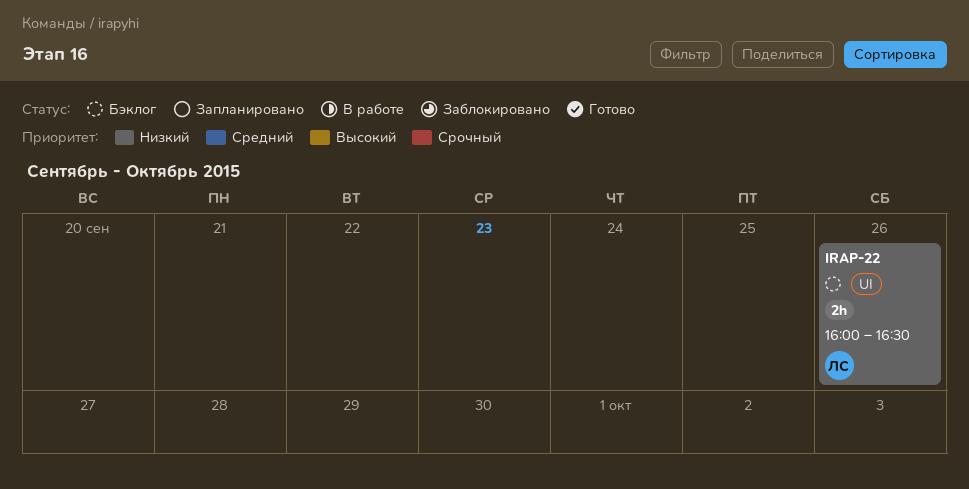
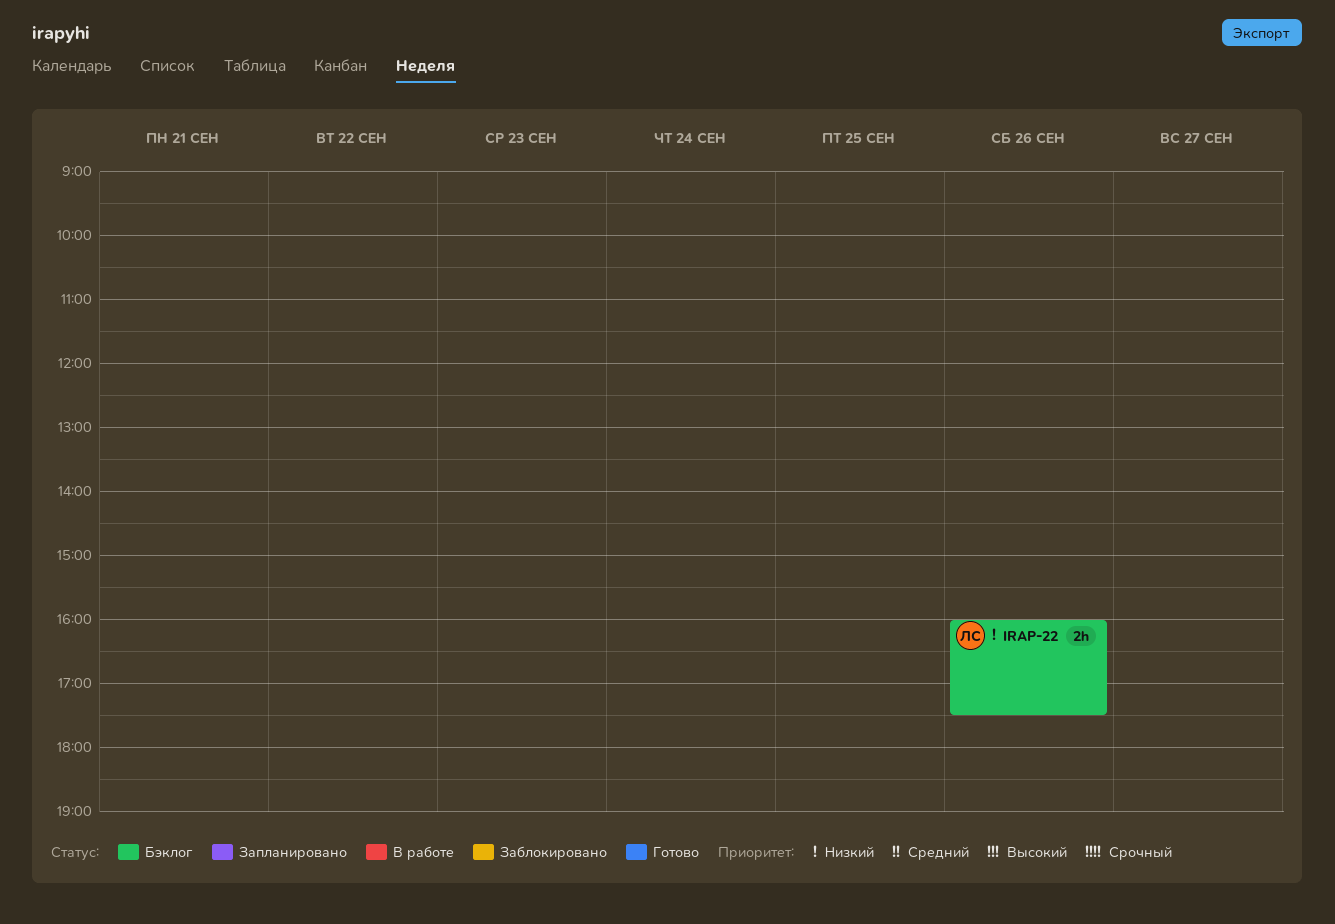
IRAP-22, ends: 16:30 -> 17:30

